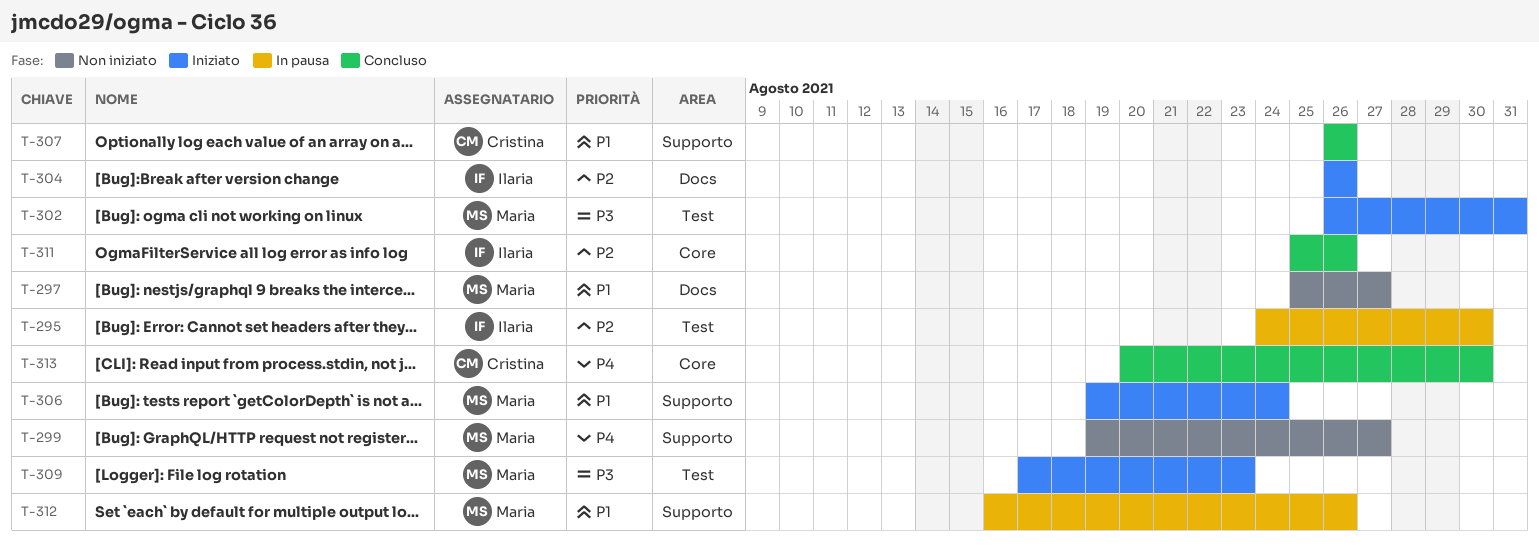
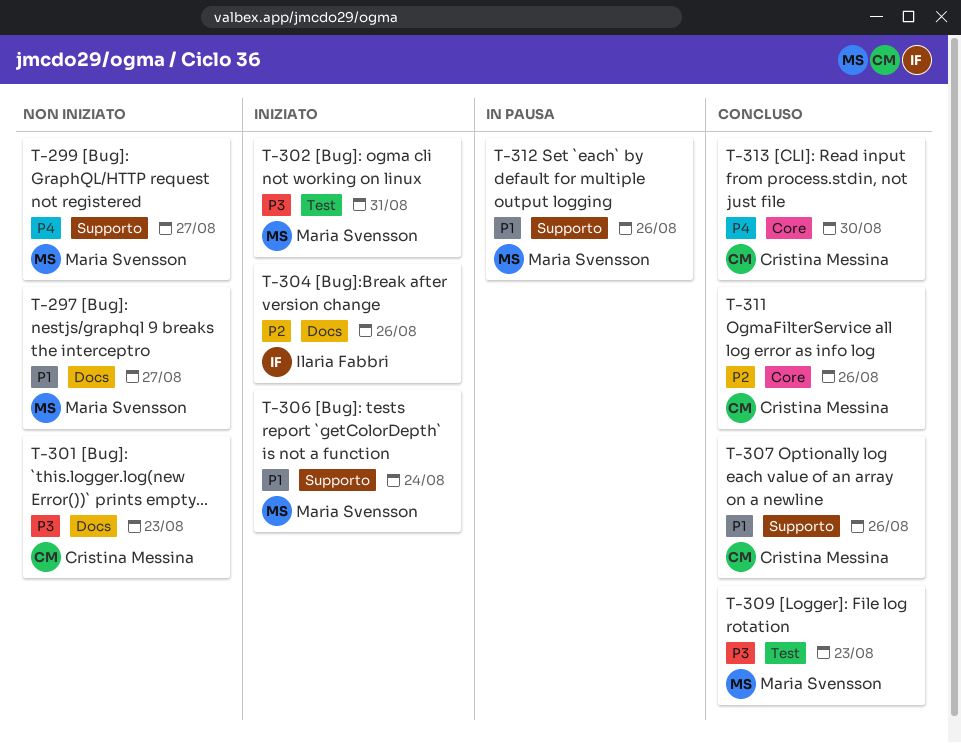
T-295: present -> none
T-301: none -> present
T-309, status: Iniziato -> Concluso
T-311, owner: Ilaria Fabbri -> Cristina Messina

